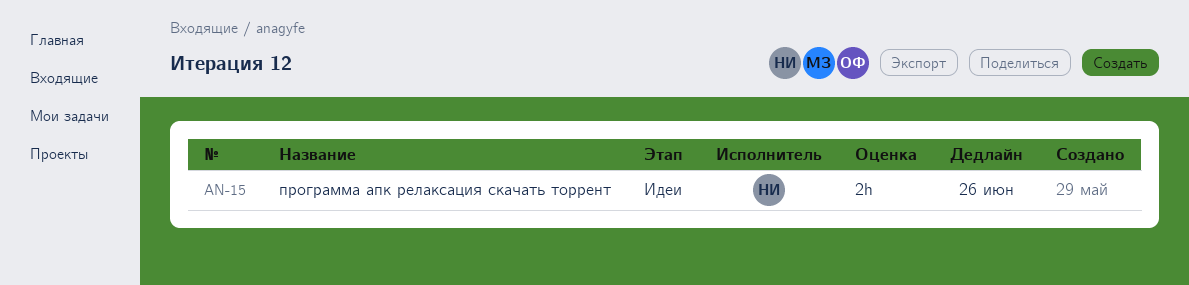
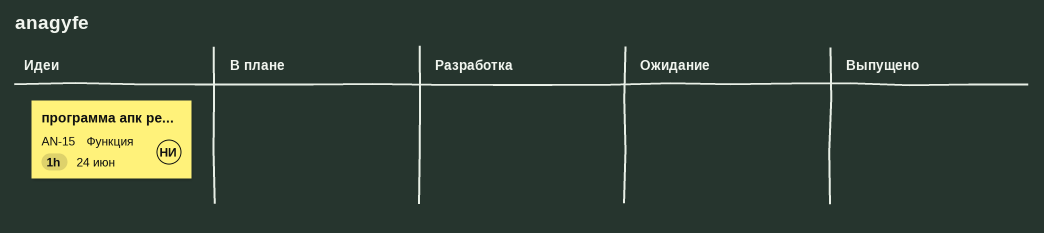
AN-15, estimate: 2h -> 1h
AN-15, due: Jun 26 -> Jun 24

